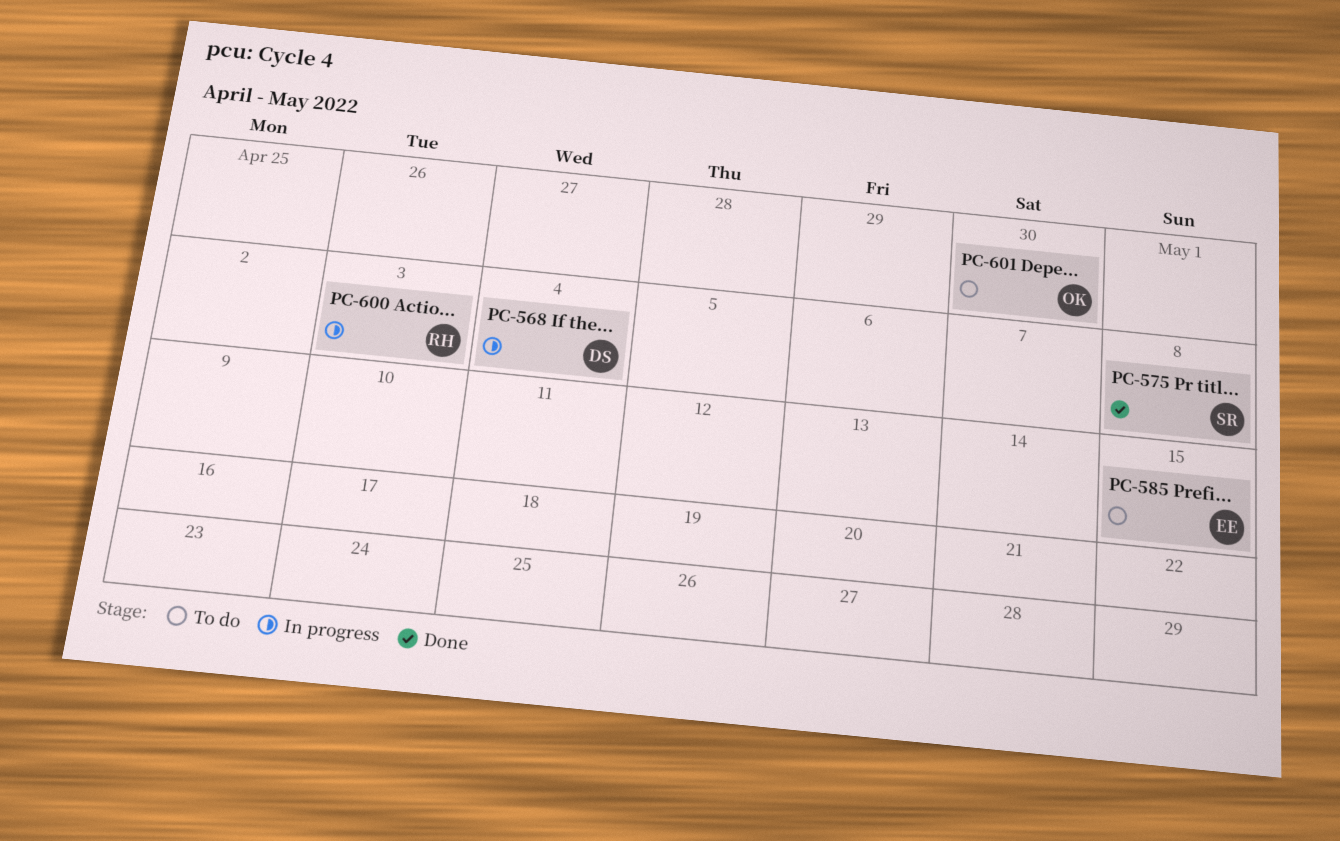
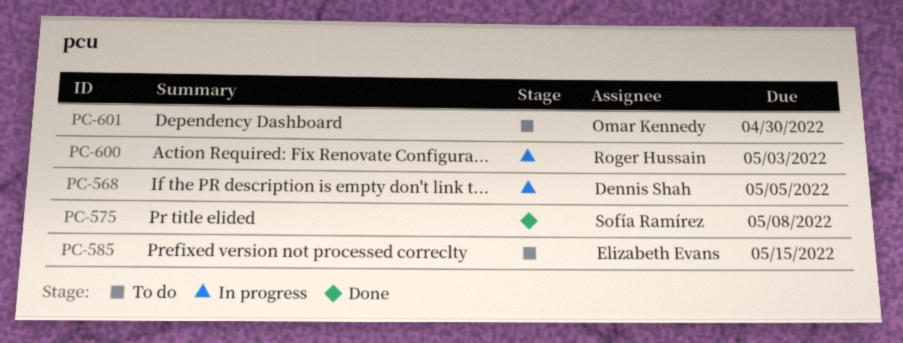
PC-568, due: May 4 -> May 5

